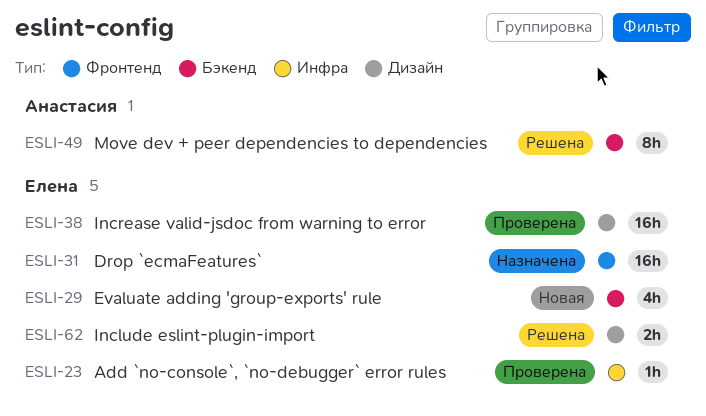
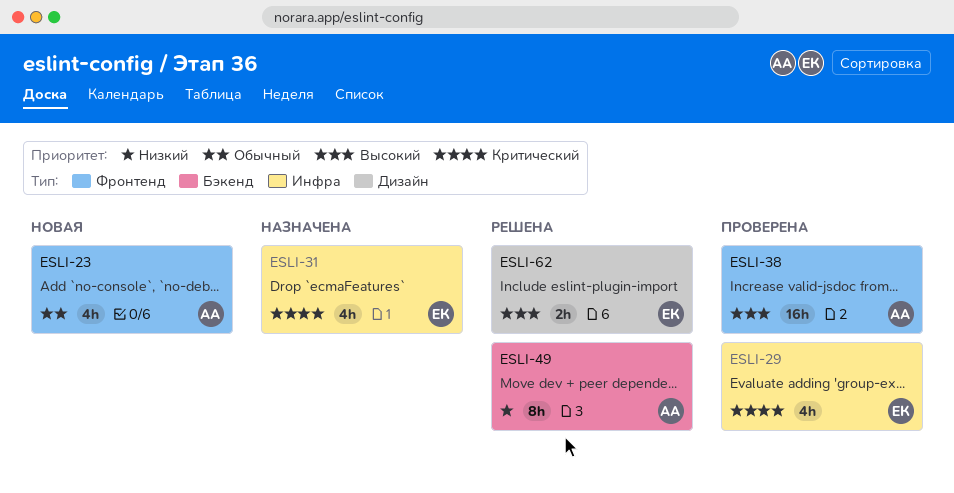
ESLI-23, status: Проверена -> Новая
ESLI-23, owner: Елена -> Анастасия
ESLI-23, label: Инфра -> Фронтенд
ESLI-23, estimate: 1h -> 4h
ESLI-29, status: Новая -> Проверена
ESLI-29, label: Бэкенд -> Инфра
ESLI-31, label: Фронтенд -> Инфра
ESLI-31, estimate: 16h -> 4h
ESLI-38, owner: Елена -> Анастасия
ESLI-38, label: Дизайн -> Фронтенд

